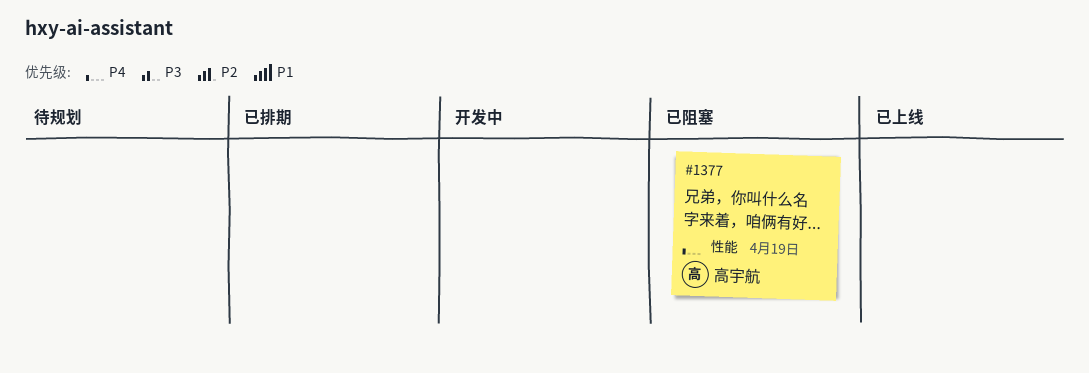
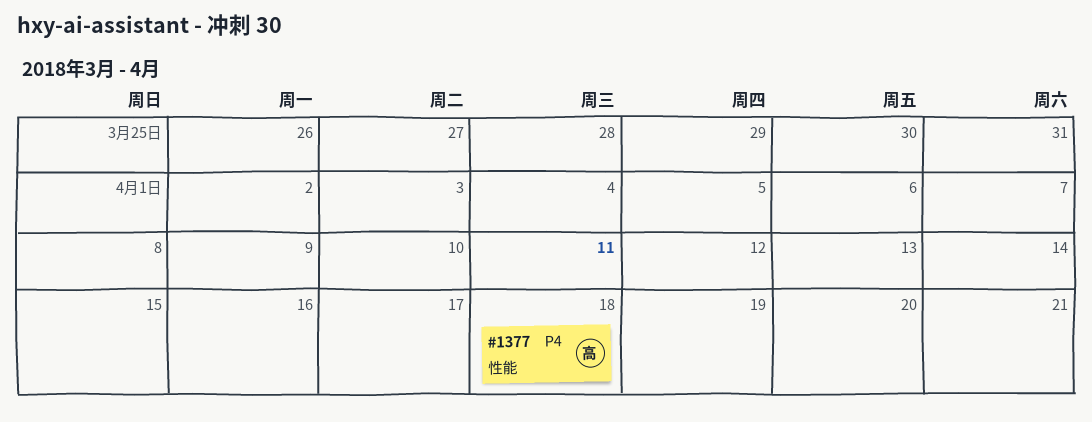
#1377, due: Apr 19 -> Apr 18

